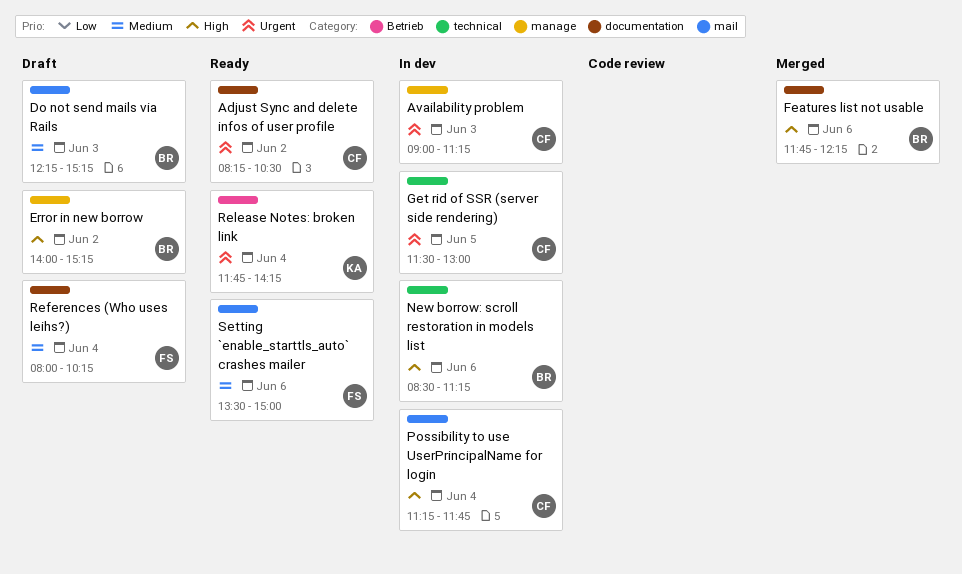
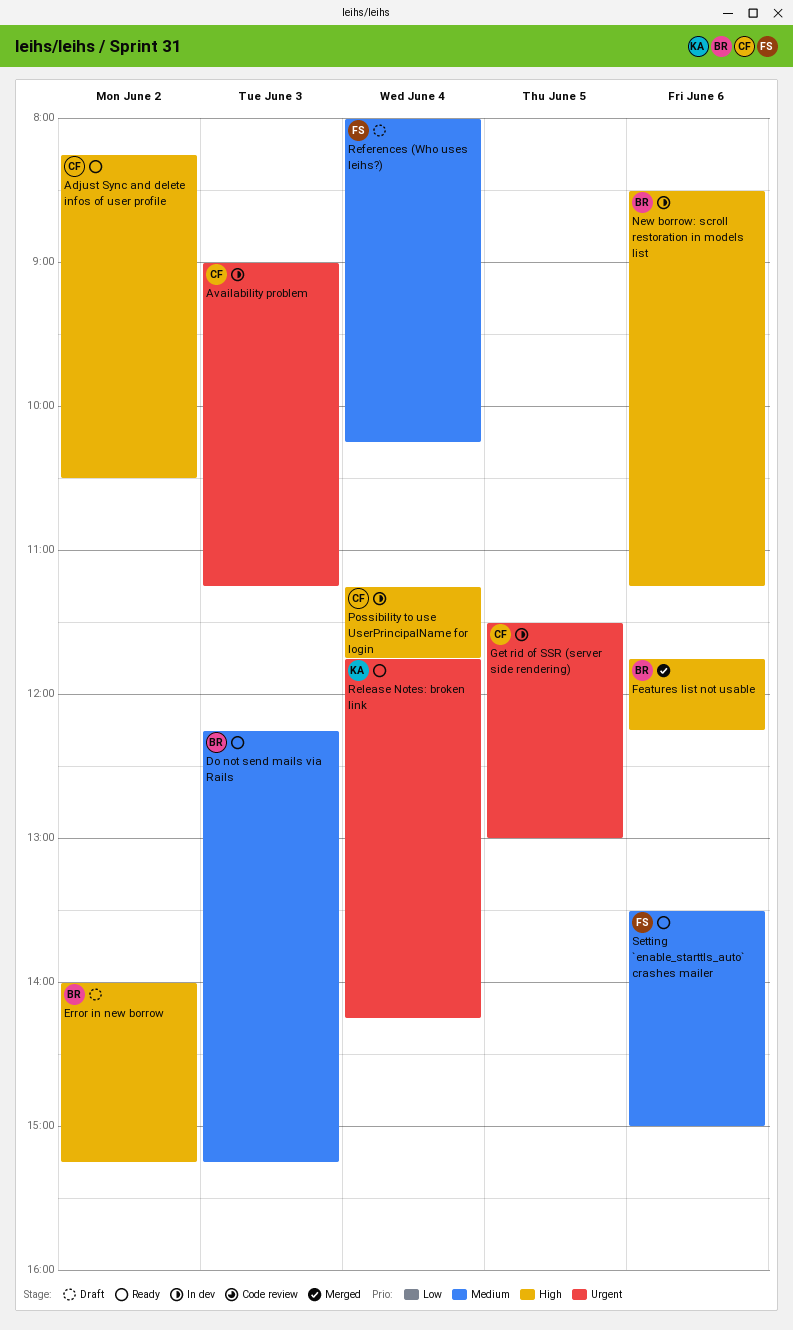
Adjust Sync and delete infos of user profile, priority: Urgent -> High
Do not send mails via Rails, status: Draft -> Ready

